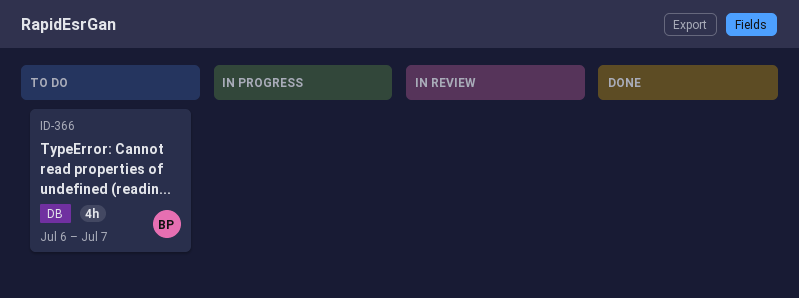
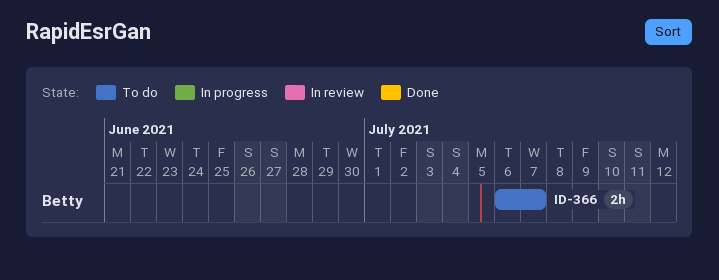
ID-366, estimate: 4h -> 2h

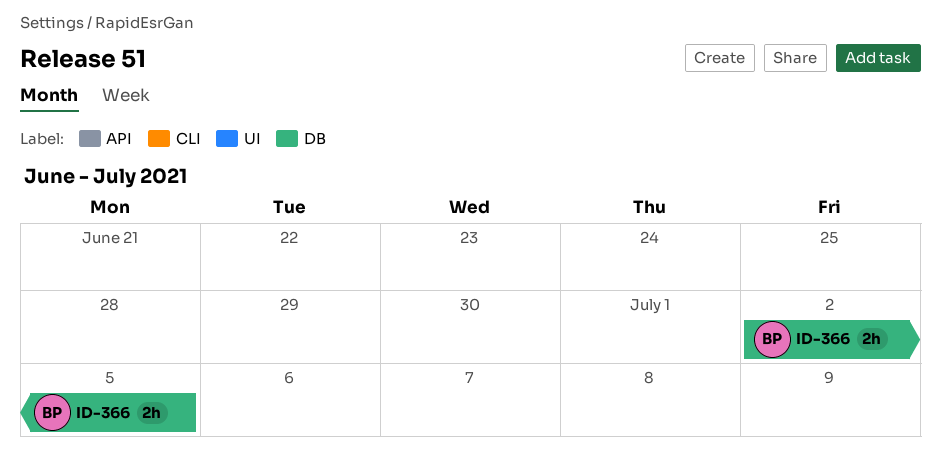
ID-366, start: Jul 6 -> Jul 2
ID-366, due: Jul 7 -> Jul 5

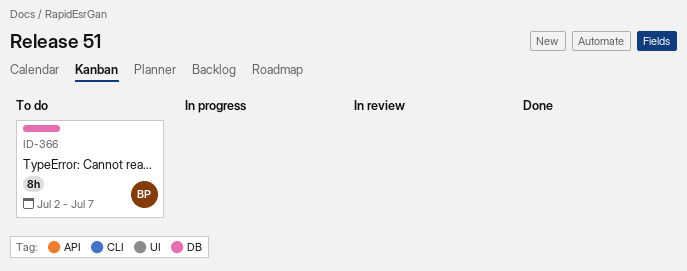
ID-366, estimate: 2h -> 8h
ID-366, due: Jul 5 -> Jul 7

